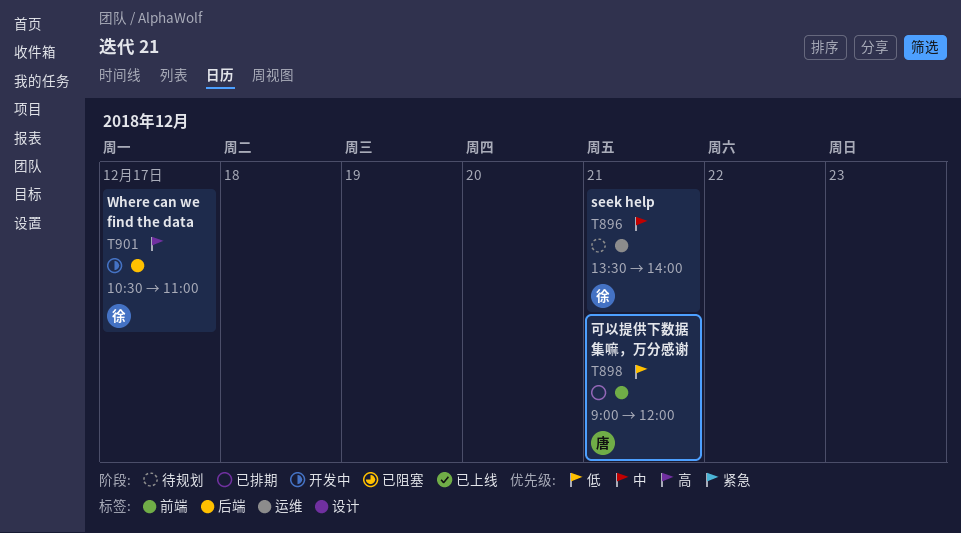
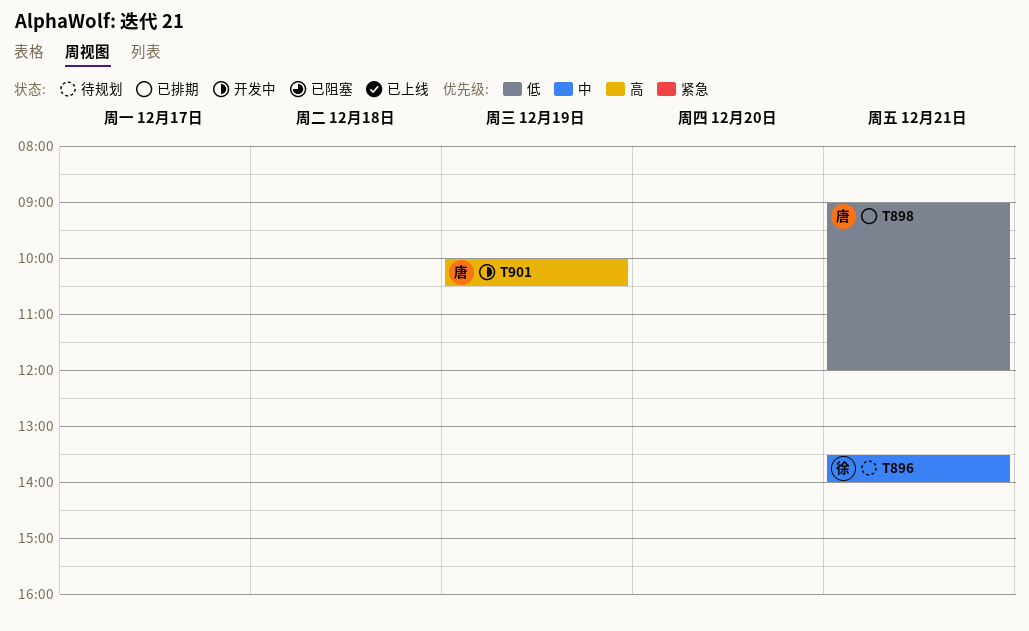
T901, owner: 徐 -> 唐
T901, day: Dec 17 -> Dec 19
T901, begins: 10:30 -> 10:00
T901, ends: 11:00 -> 10:30

